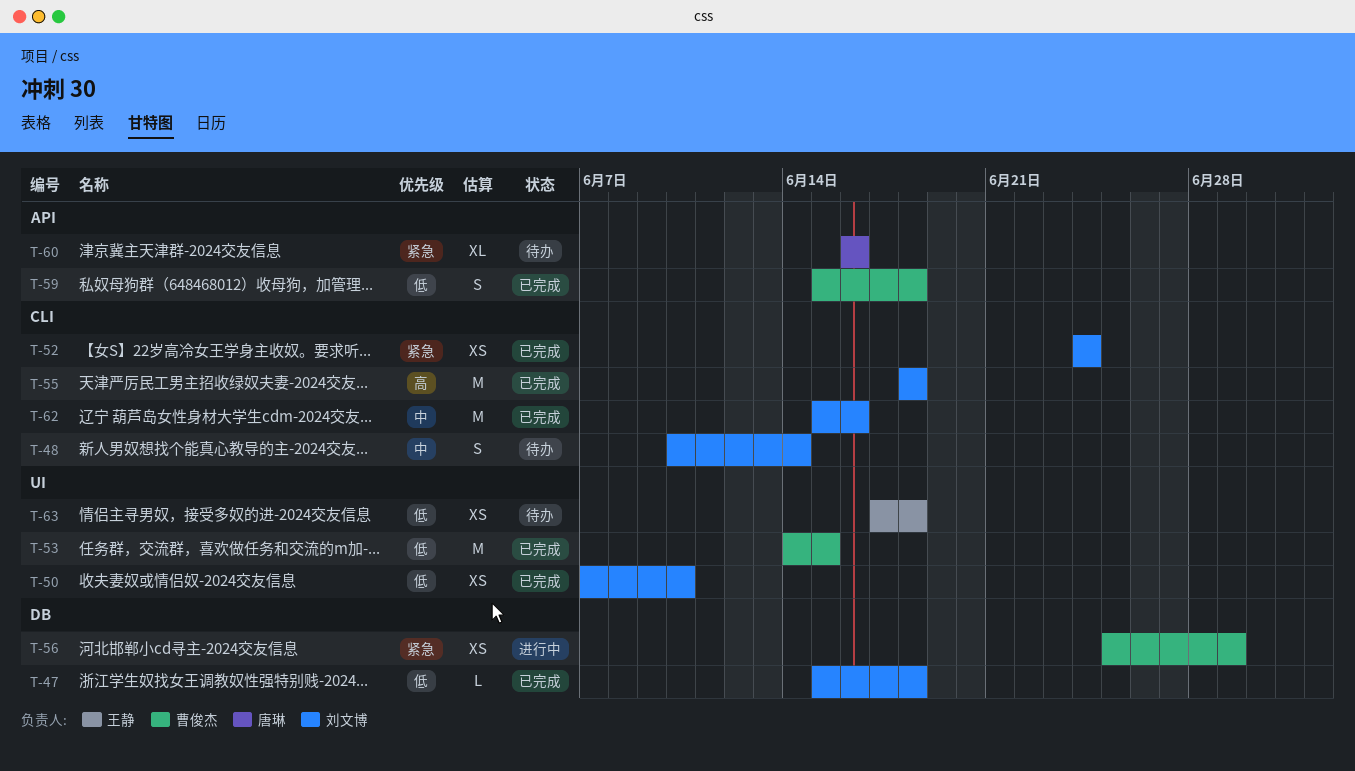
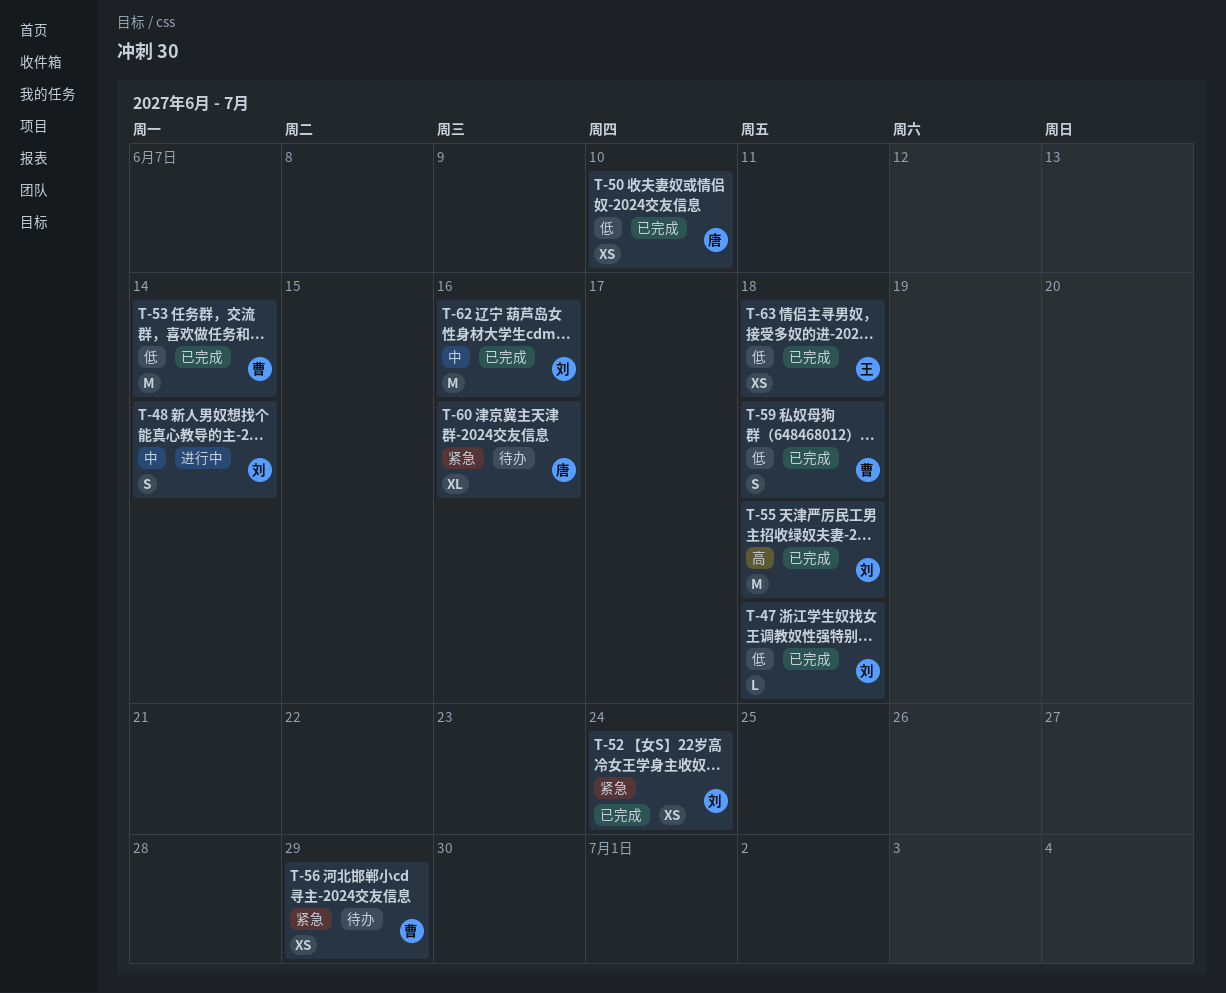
T-48, status: 待办 -> 进行中
T-50, owner: 刘文博 -> 唐琳
T-53, due: Jun 15 -> Jun 14
T-56, status: 进行中 -> 待办
T-63, status: 待办 -> 已完成

